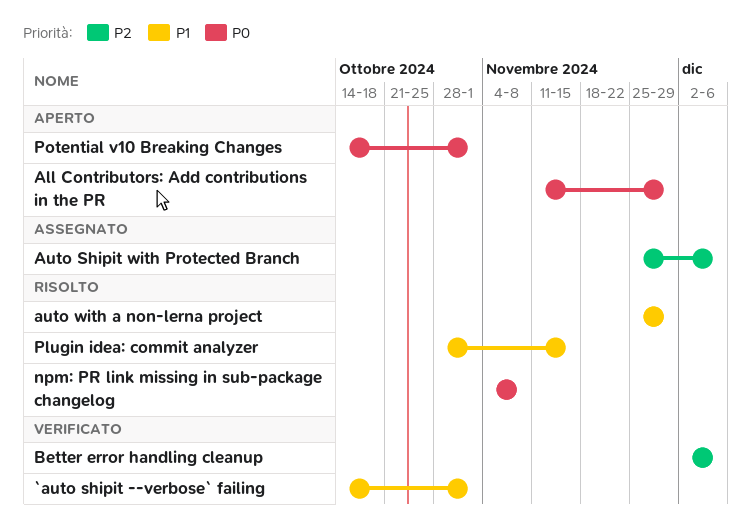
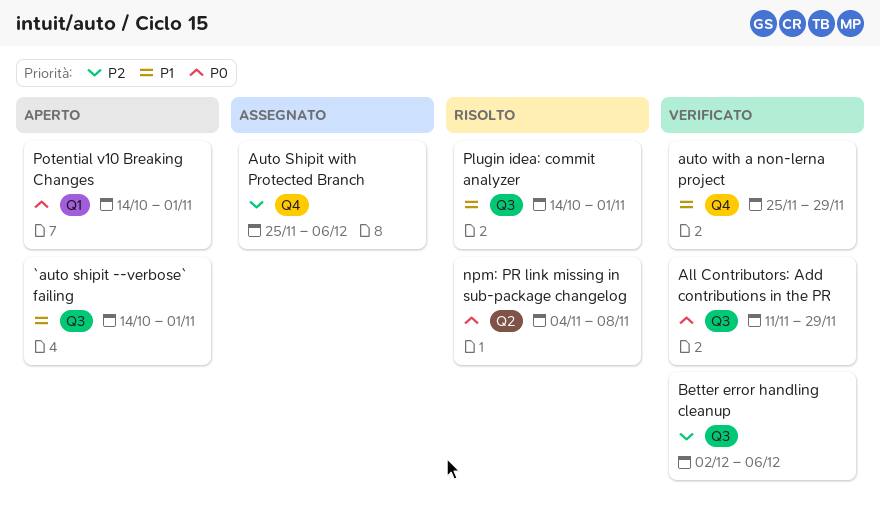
`auto shipit --verbose` failing, status: Verificato -> Aperto
All Contributors: Add contributions in the PR, status: Aperto -> Verificato
auto with a non-lerna project, status: Risolto -> Verificato
Plugin idea: commit analyzer, start: Oct 28 -> Oct 14
Plugin idea: commit analyzer, due: Nov 15 -> Nov 1

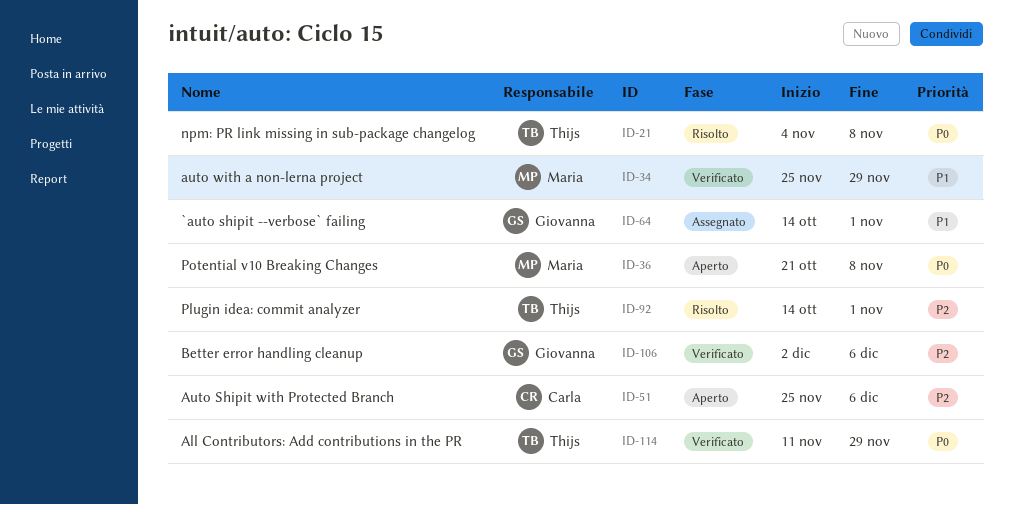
`auto shipit --verbose` failing, status: Aperto -> Assegnato
Auto Shipit with Protected Branch, status: Assegnato -> Aperto
Plugin idea: commit analyzer, priority: P1 -> P2
Potential v10 Breaking Changes, start: Oct 14 -> Oct 21
Potential v10 Breaking Changes, due: Nov 1 -> Nov 8

